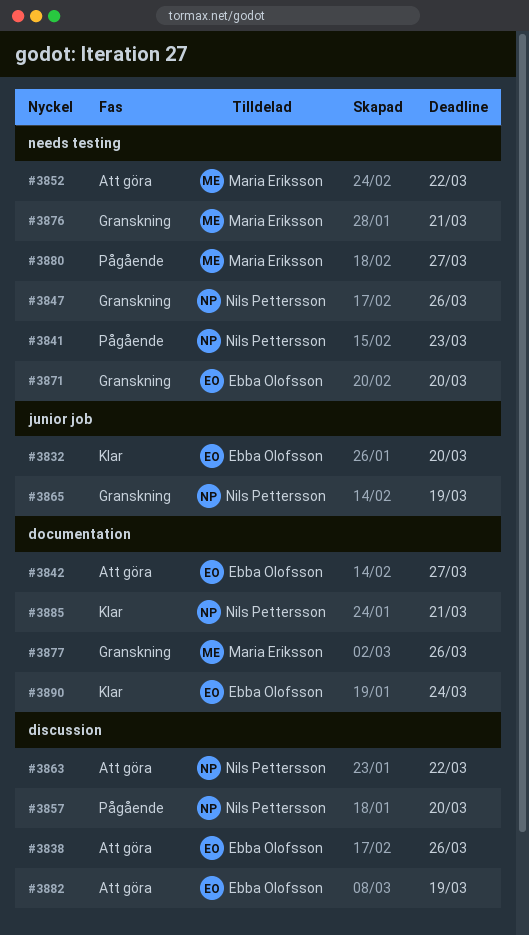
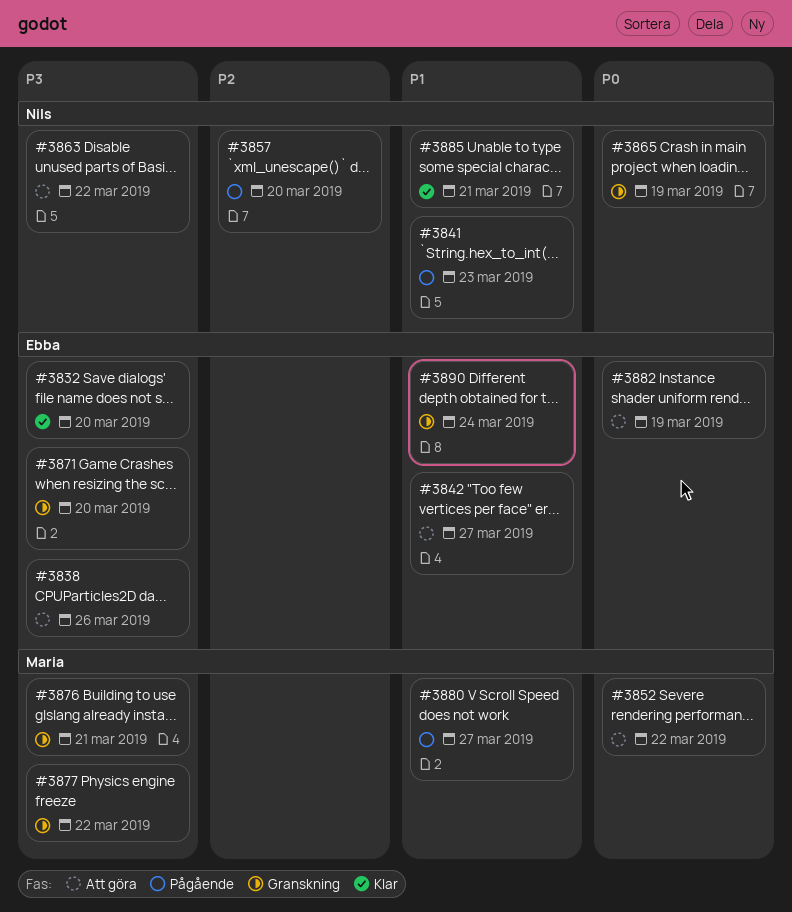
#3847: present -> none
#3877, due: Mar 26 -> Mar 22
#3890, status: Klar -> Granskning

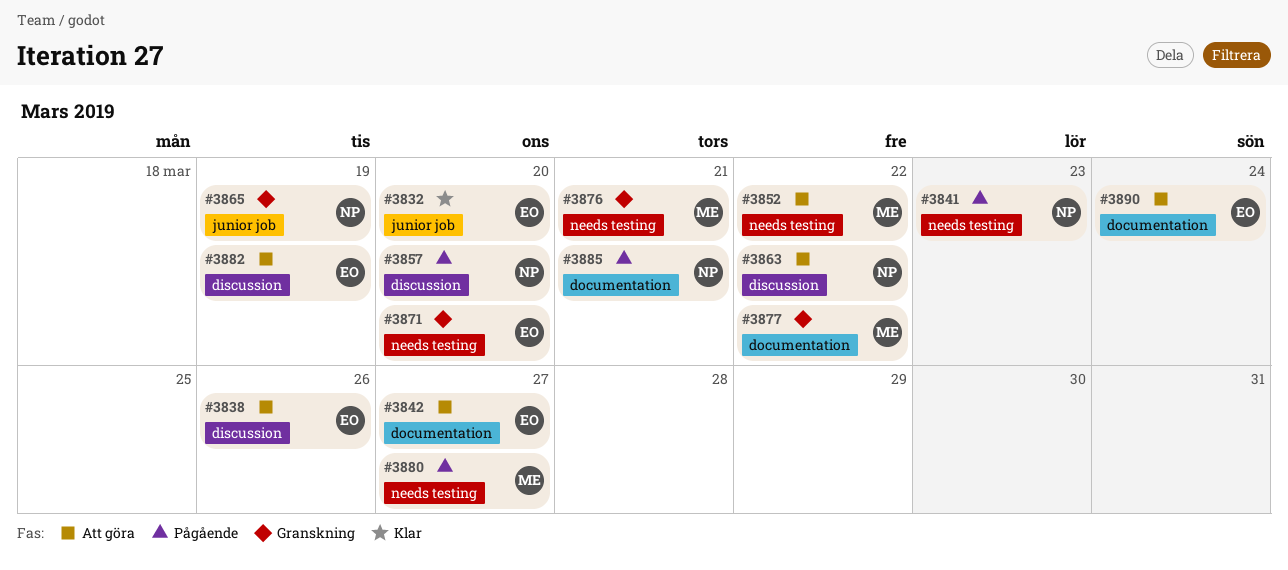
#3885, status: Klar -> Pågående
#3890, status: Granskning -> Att göra

